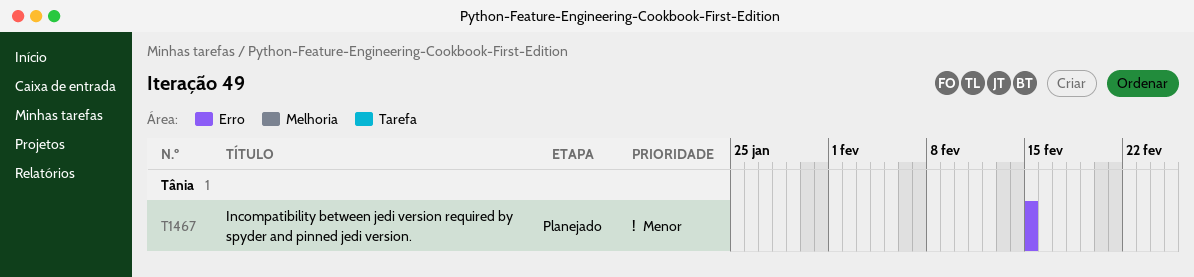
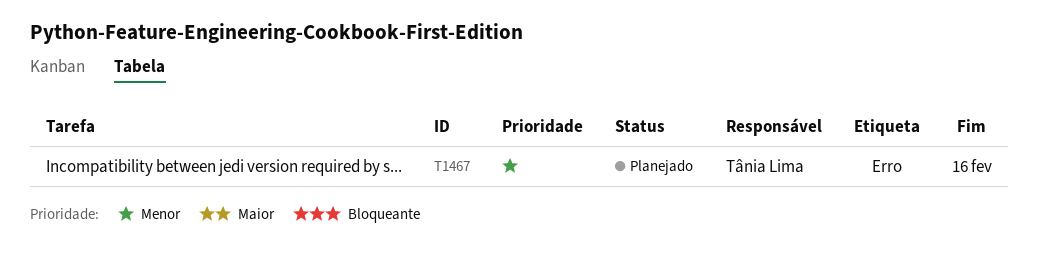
T1467, due: Feb 15 -> Feb 16

